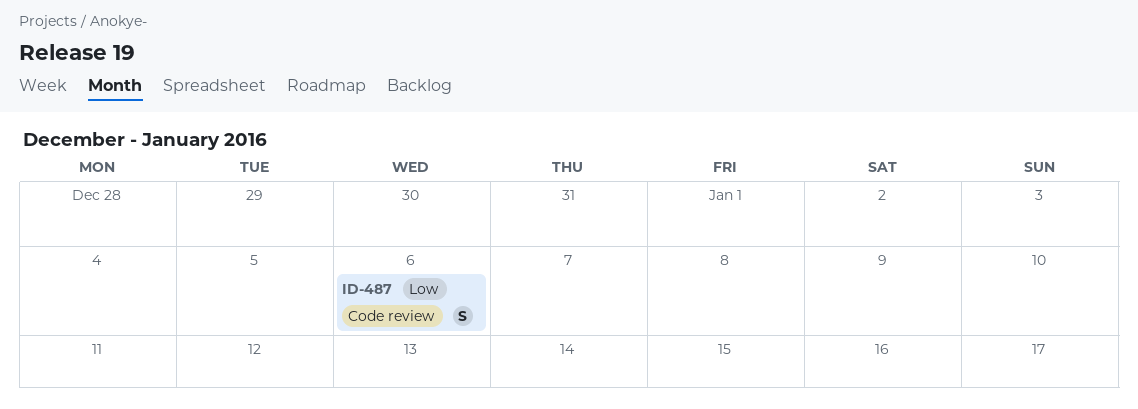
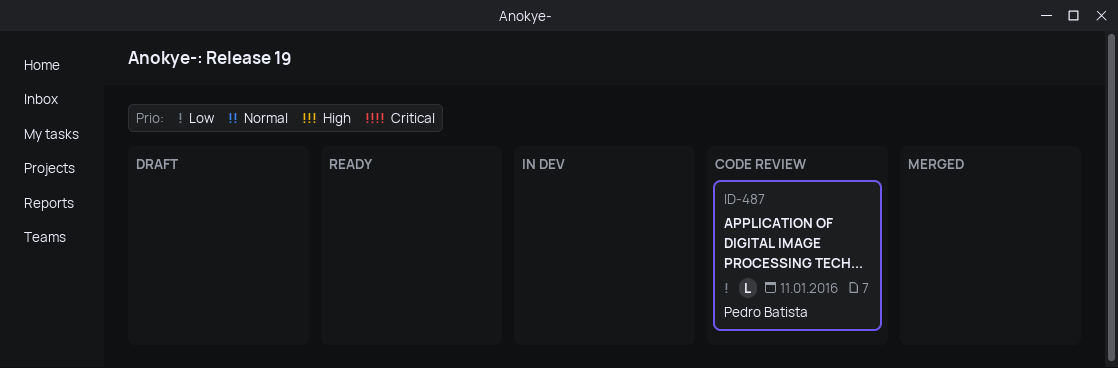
ID-487, estimate: S -> L
ID-487, due: Jan 6 -> Jan 11

